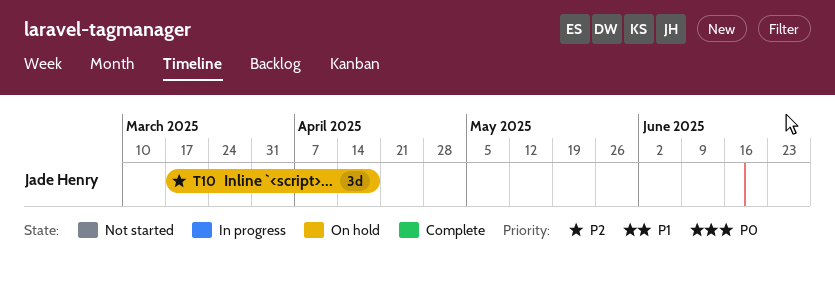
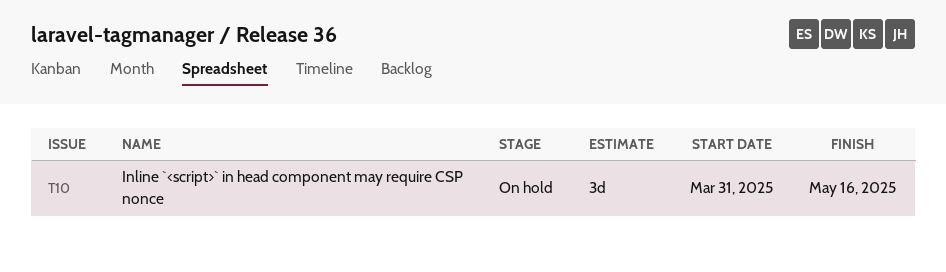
T10, start: Mar 17 -> Mar 31
T10, due: Apr 18 -> May 16

